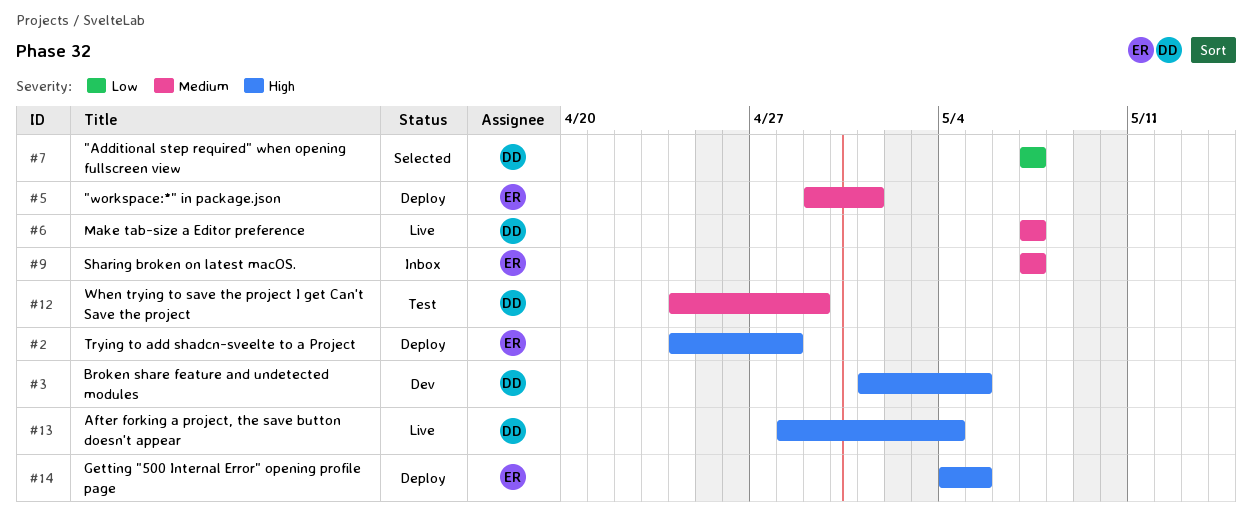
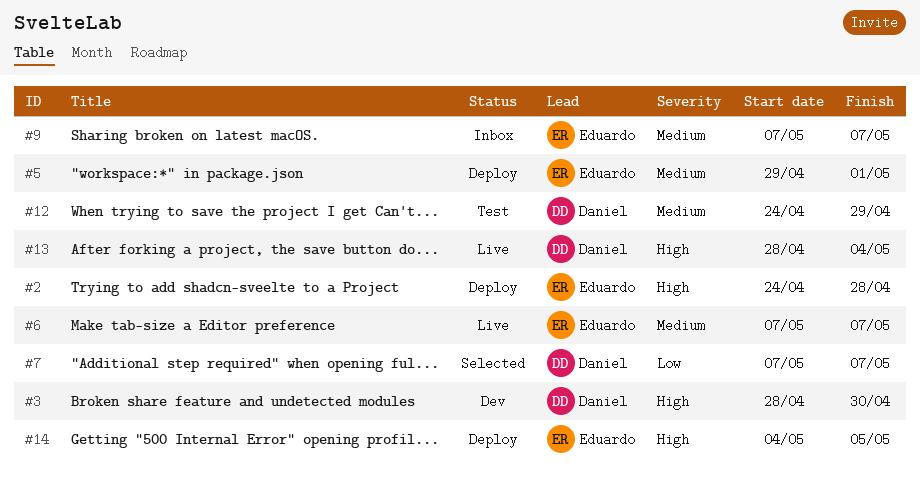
#3, start: May 1 -> Apr 28
#3, due: May 5 -> Apr 30
#6, owner: Daniel -> Eduardo

